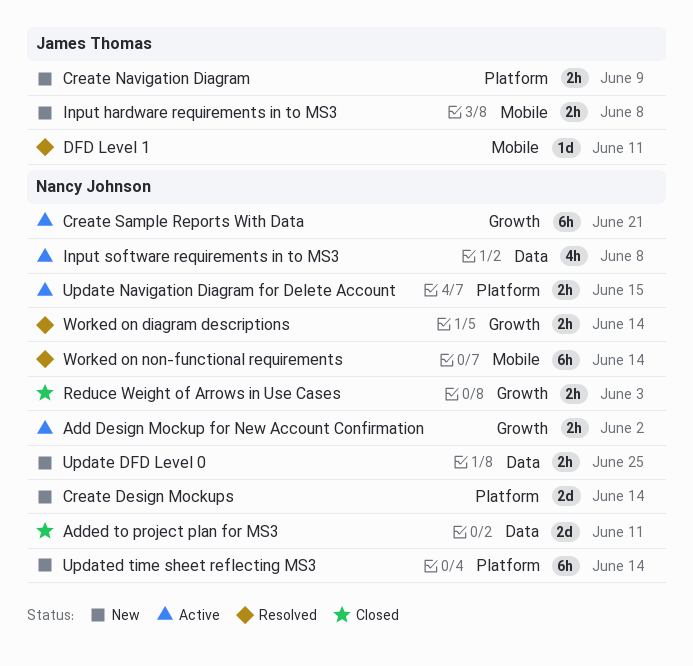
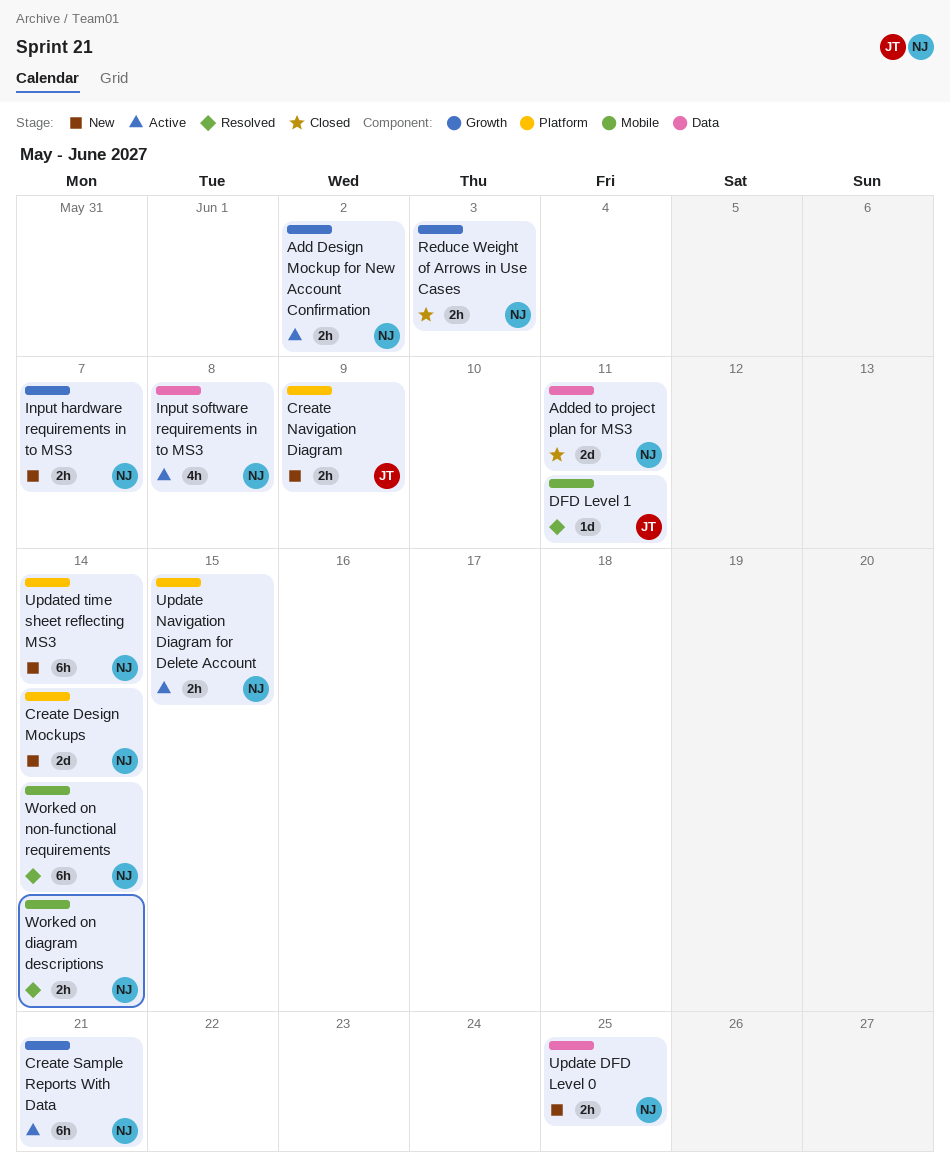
Input hardware requirements in to MS3, owner: James Thomas -> Nancy Johnson
Input hardware requirements in to MS3, label: Mobile -> Growth
Input hardware requirements in to MS3, due: Jun 8 -> Jun 7
Worked on diagram descriptions, label: Growth -> Mobile

